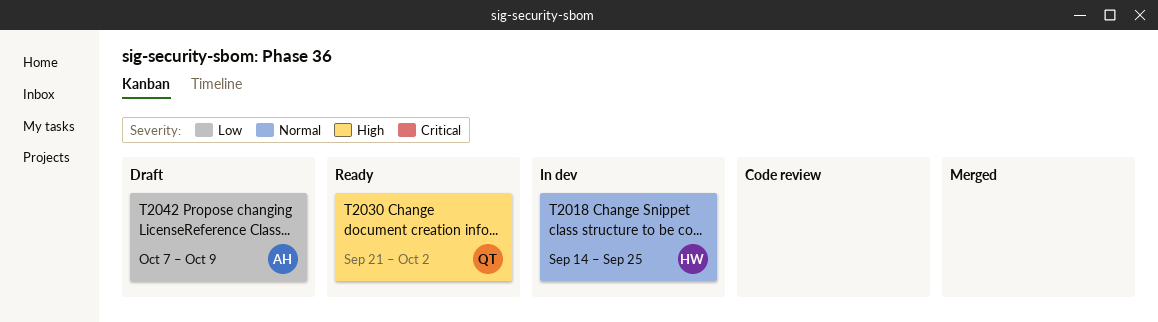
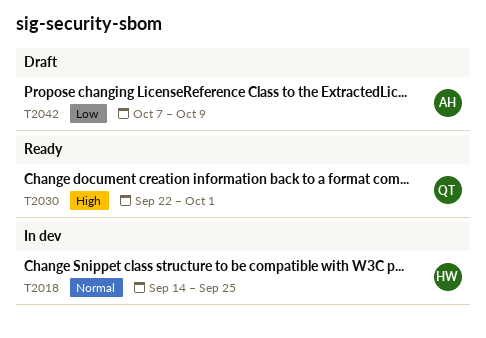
T2030, start: Sep 21 -> Sep 22
T2030, due: Oct 2 -> Oct 1

